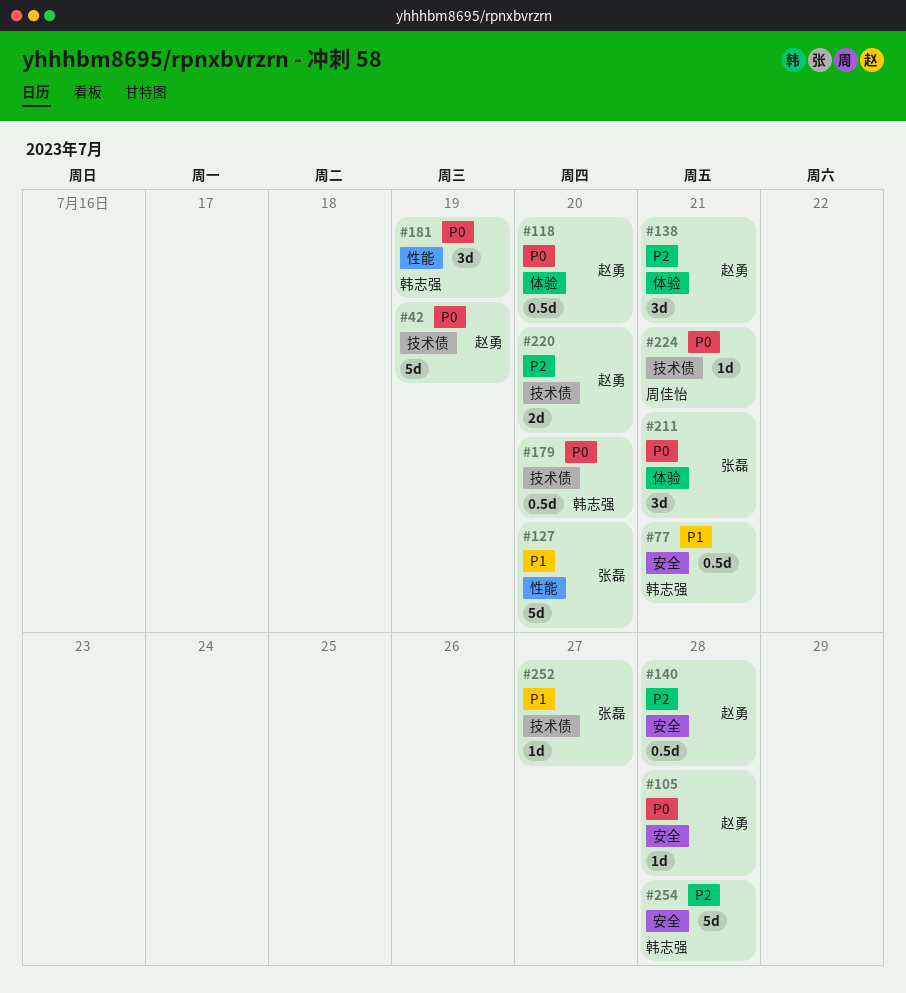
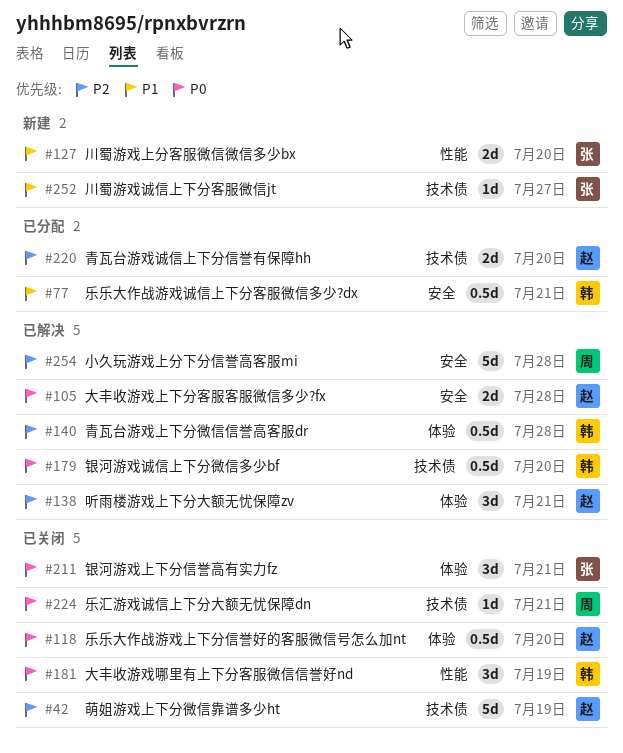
#42, priority: P0 -> P2
#105, estimate: 1d -> 2d
#127, estimate: 5d -> 2d
#140, owner: 赵勇 -> 韩志强
#140, label: 安全 -> 体验
#254, owner: 韩志强 -> 周佳怡

